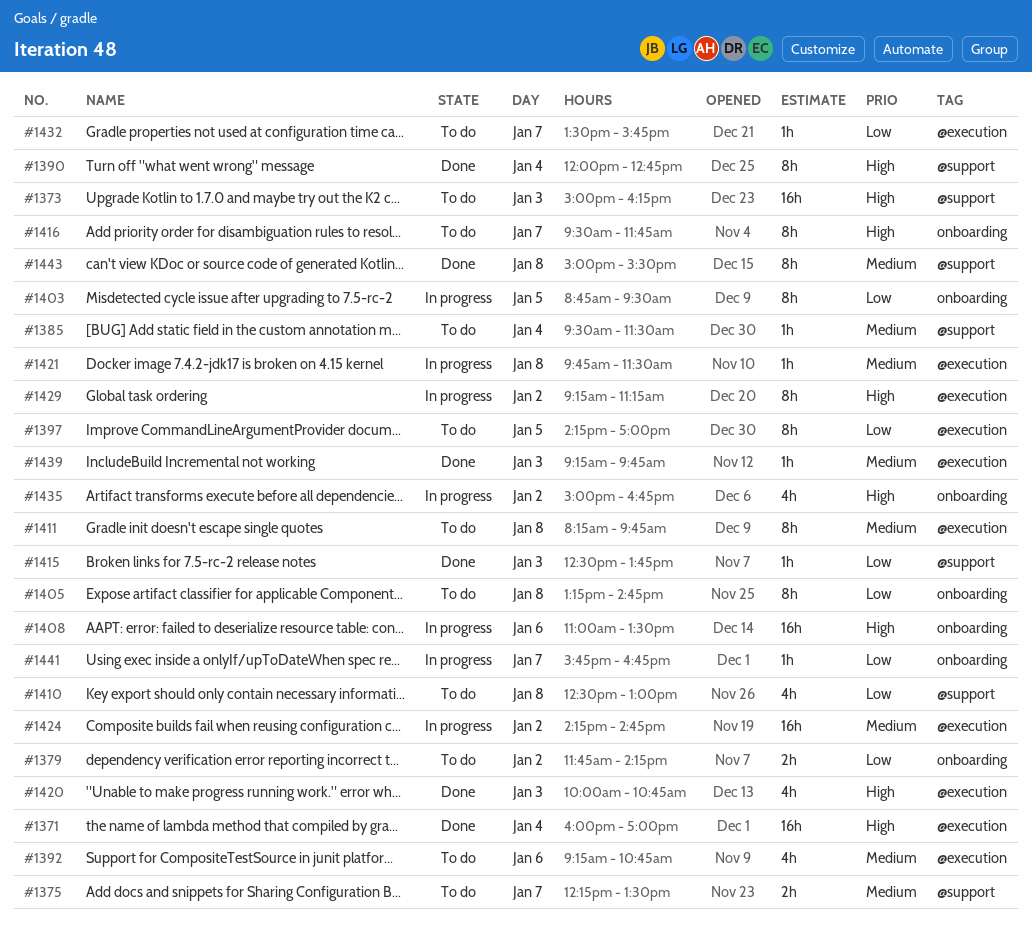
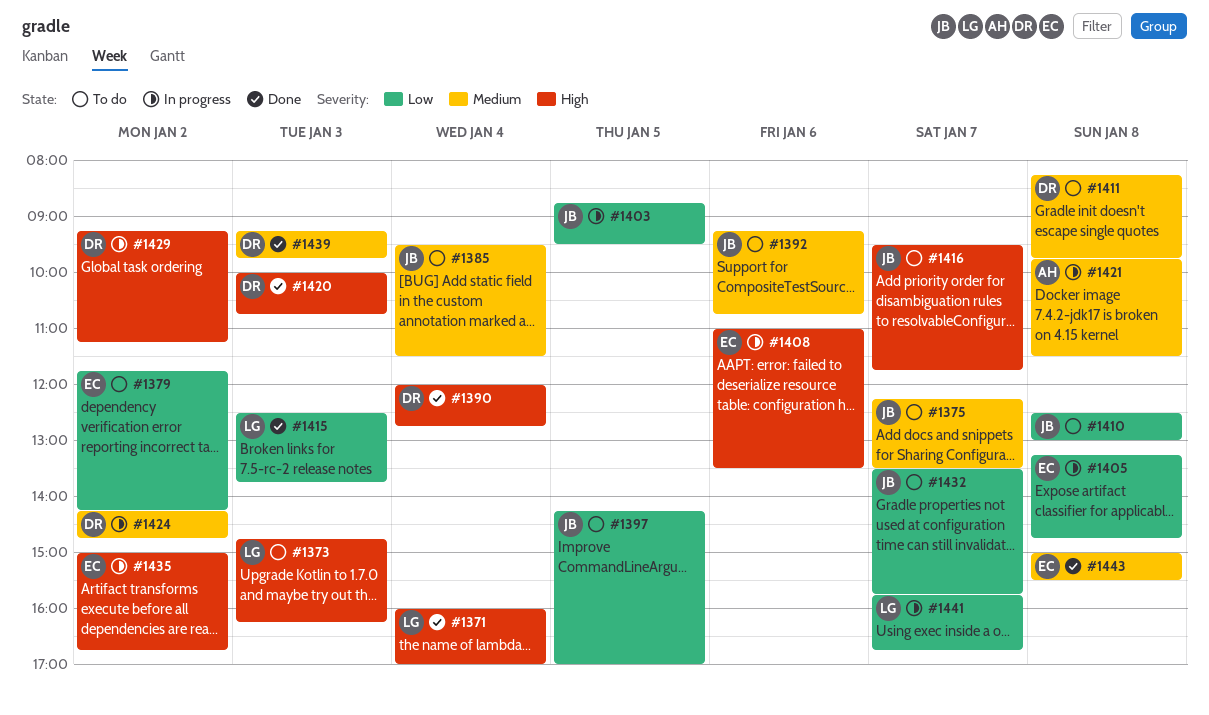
#1373, begins: 15:00 -> 14:45
#1405, status: To do -> In progress

